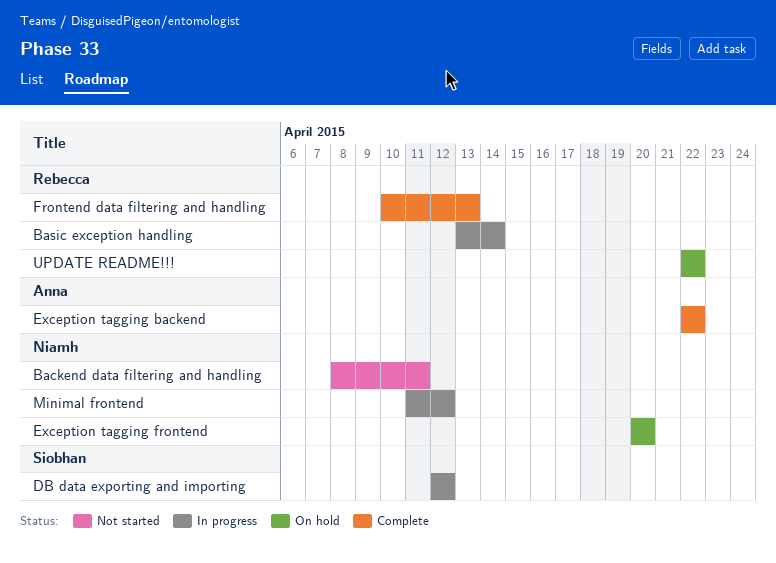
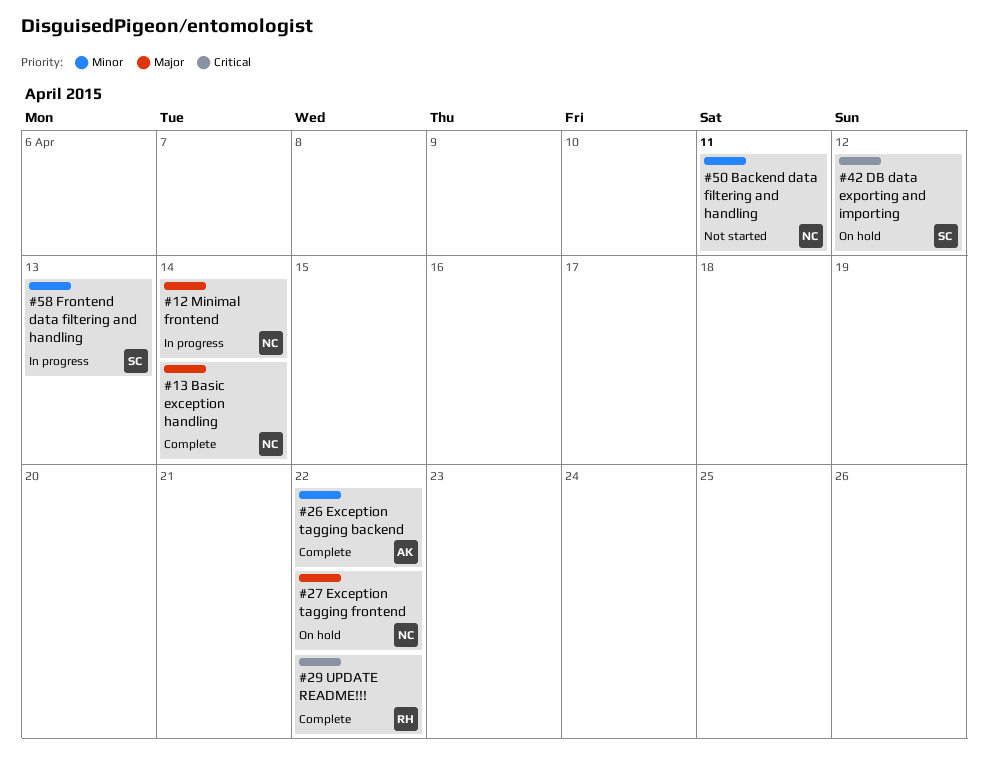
Basic exception handling, status: In progress -> Complete
Basic exception handling, owner: Rebecca -> Niamh
DB data exporting and importing, status: In progress -> On hold
Exception tagging frontend, due: Apr 20 -> Apr 22
Frontend data filtering and handling, status: Complete -> In progress
Frontend data filtering and handling, owner: Rebecca -> Siobhan
Minimal frontend, due: Apr 12 -> Apr 14
UPDATE README!!!, status: On hold -> Complete

